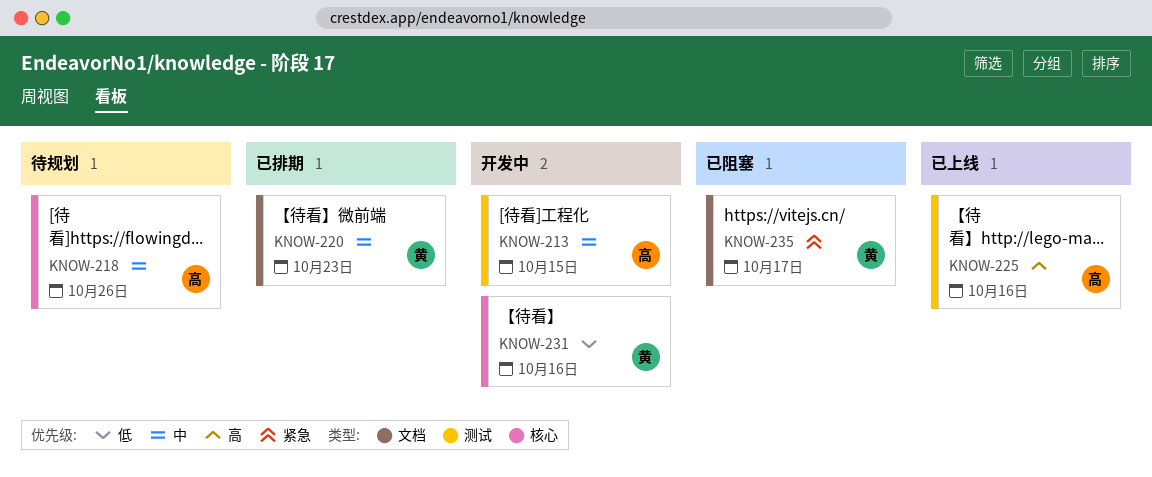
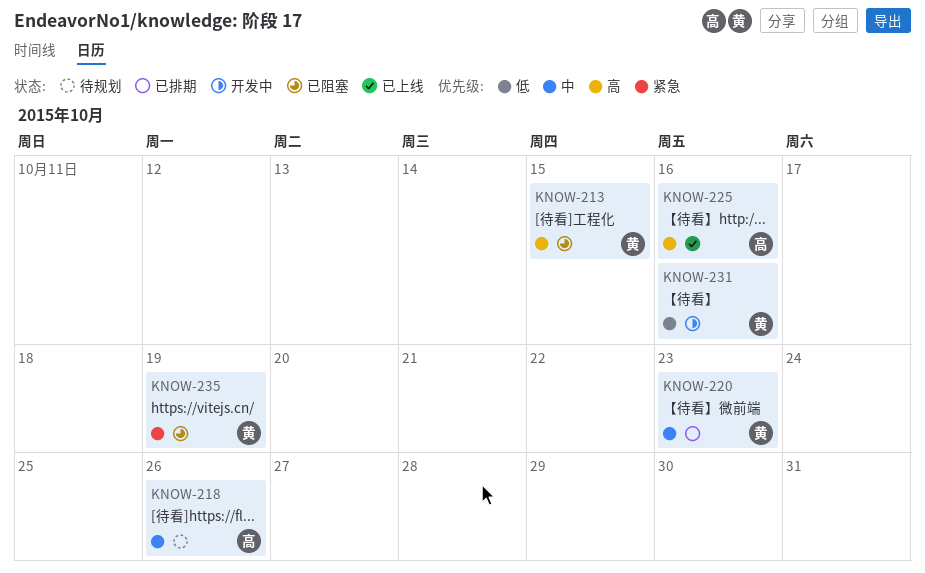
KNOW-213, status: 开发中 -> 已阻塞
KNOW-213, owner: 高 -> 黄
KNOW-213, priority: 中 -> 高
KNOW-235, due: Oct 17 -> Oct 19

